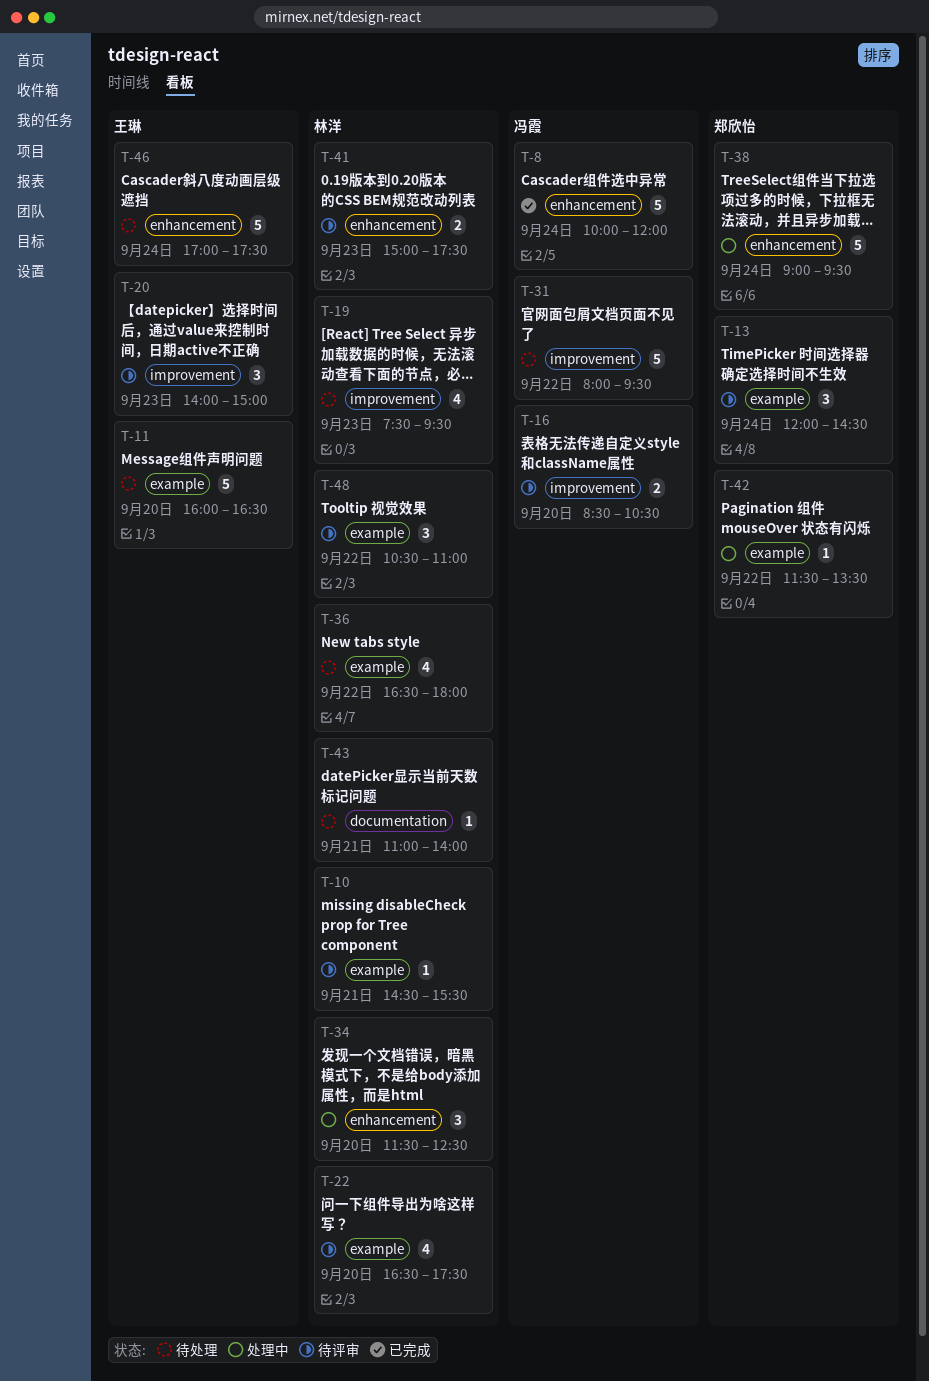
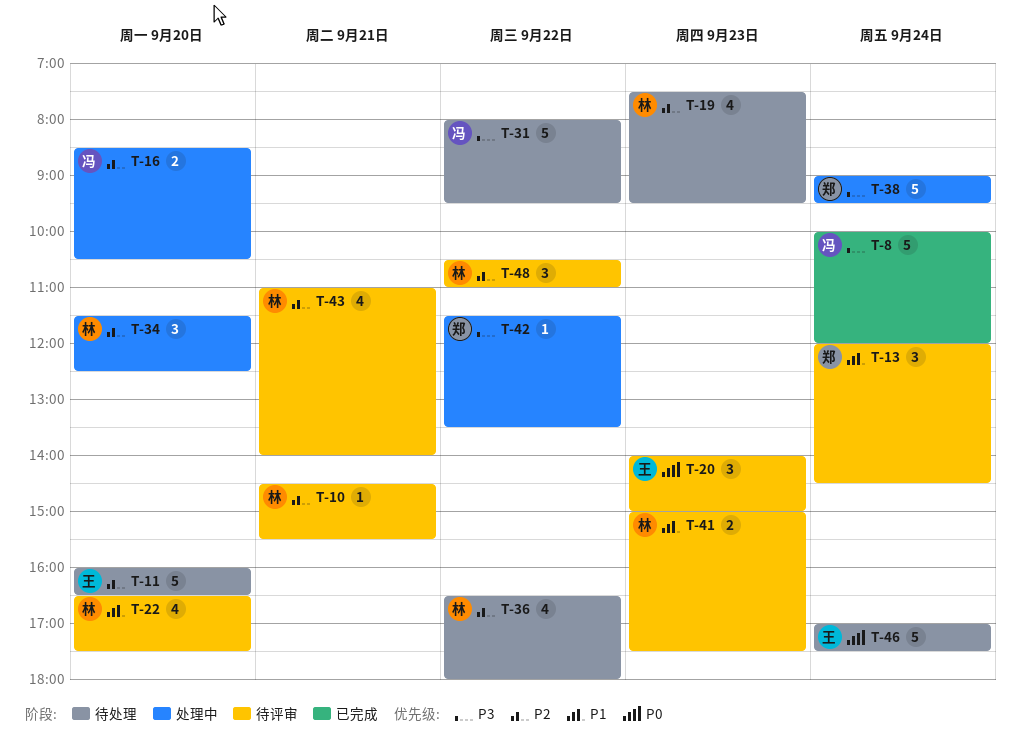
T-16, status: 待评审 -> 处理中
T-43, status: 待处理 -> 待评审
T-43, estimate: 1 -> 4

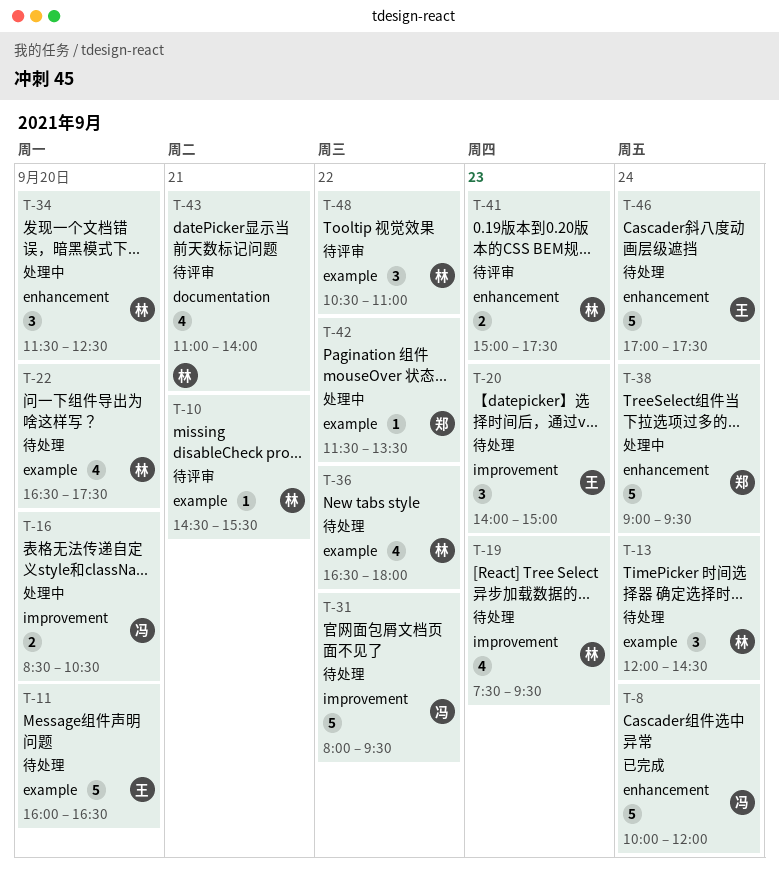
T-13, status: 待评审 -> 待处理
T-13, owner: 郑 -> 林
T-20, status: 待评审 -> 待处理
T-22, status: 待评审 -> 待处理

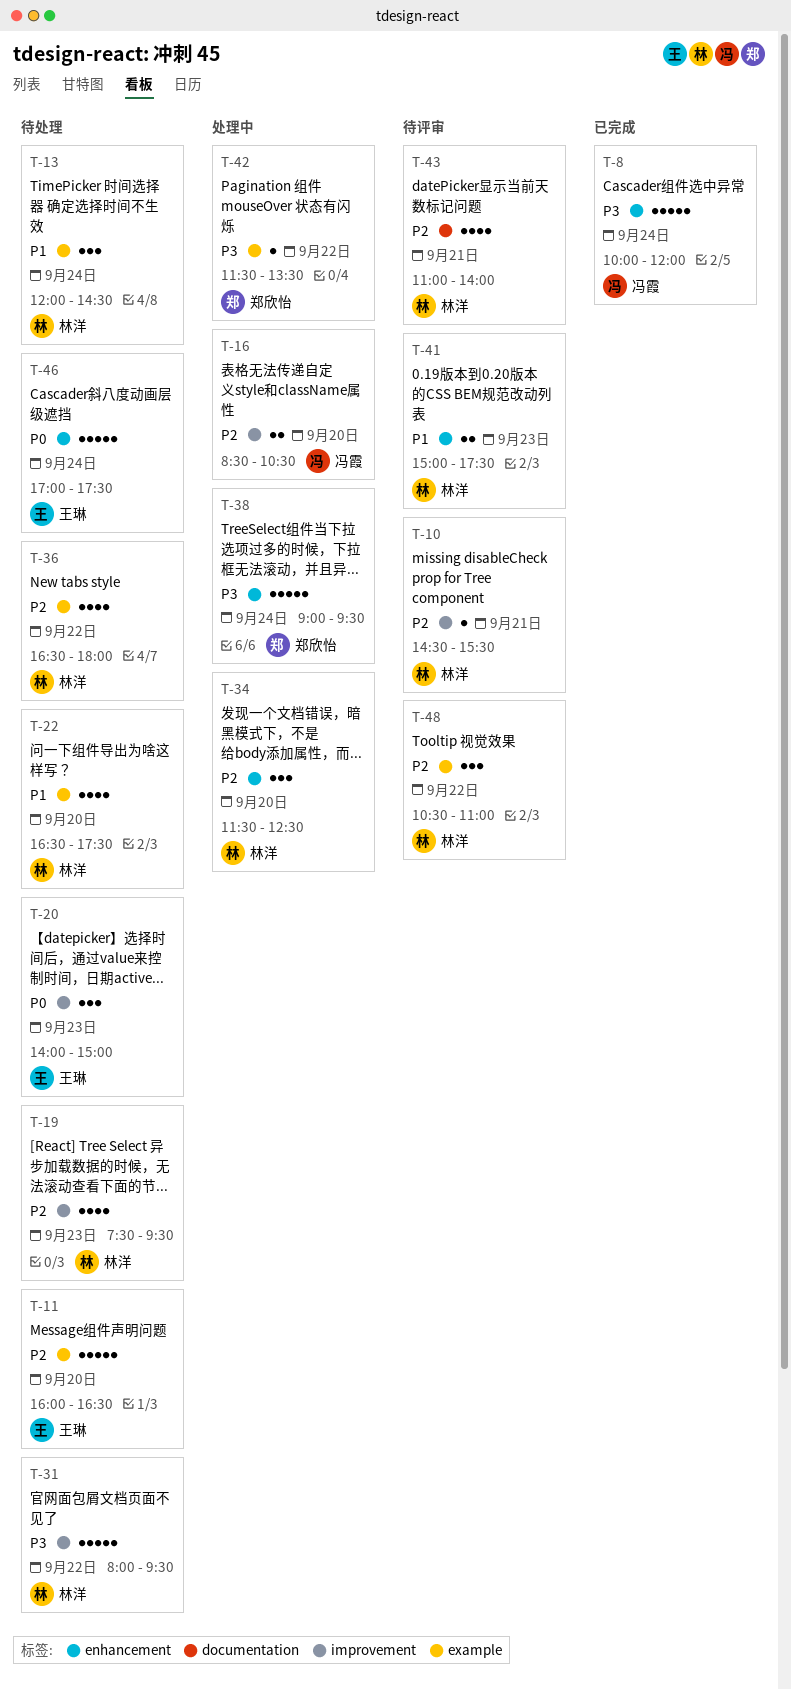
T-10, label: example -> improvement
T-31, owner: 冯霞 -> 林洋

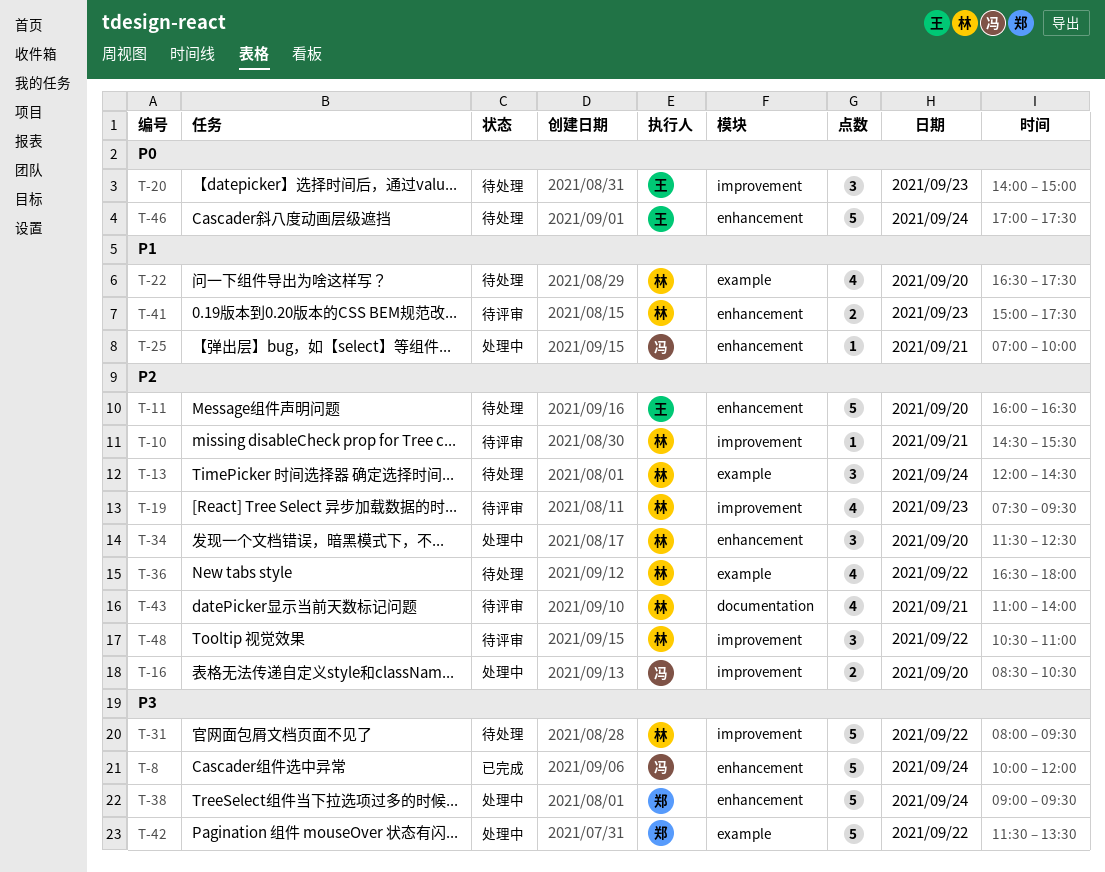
T-11, label: example -> enhancement
T-13, priority: P1 -> P2
T-19, status: 待处理 -> 待评审
T-25: none -> present
T-42, estimate: 1 -> 5
T-48, label: example -> improvement

